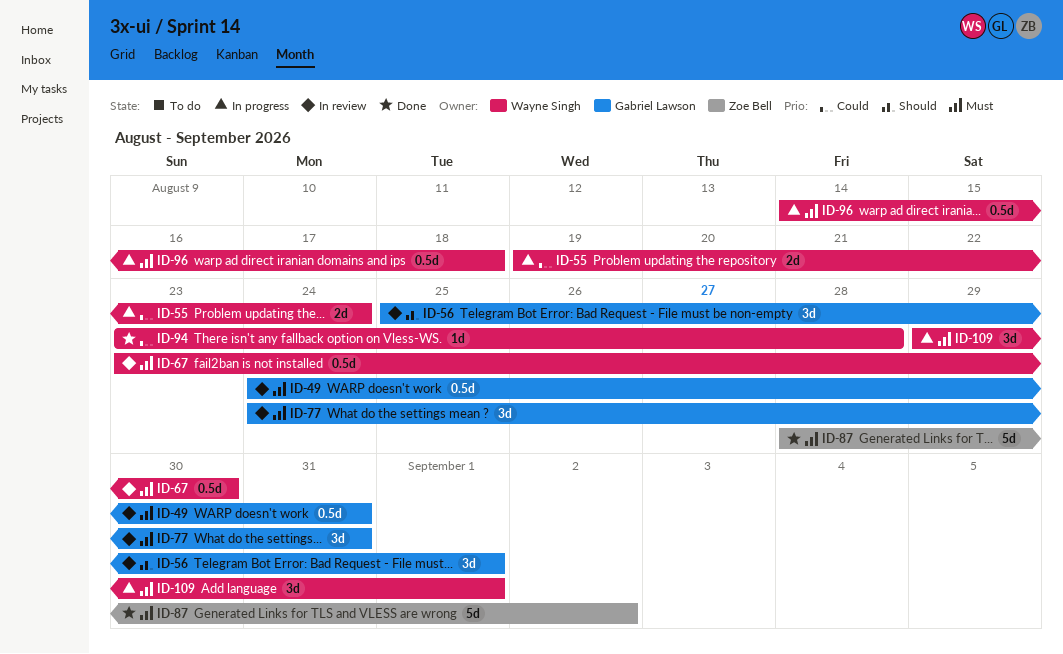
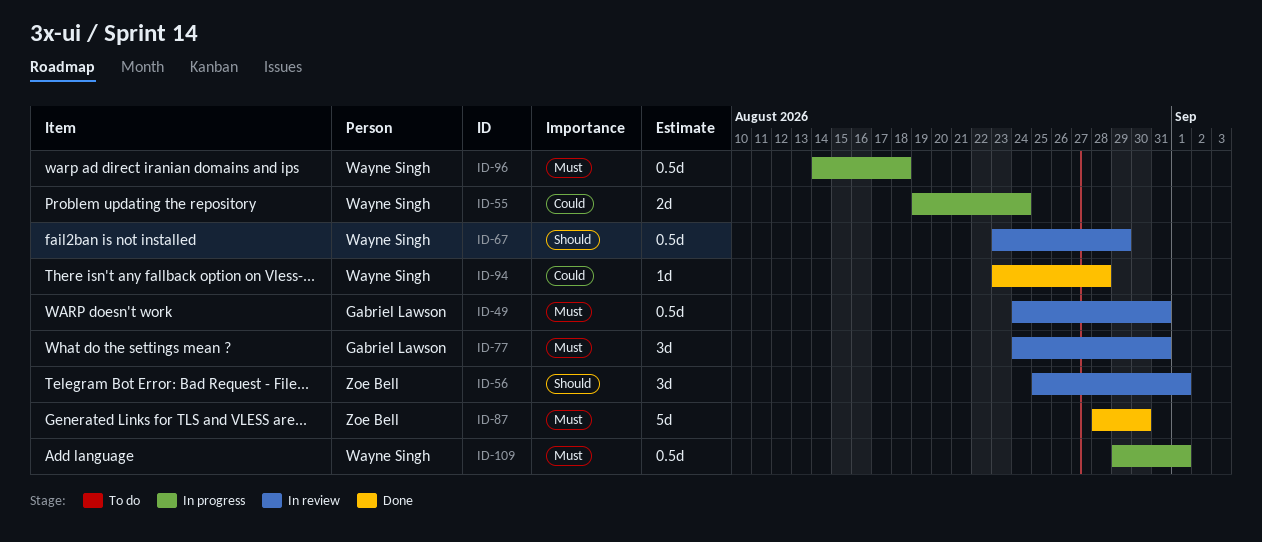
ID-56, owner: Gabriel Lawson -> Zoe Bell
ID-67, priority: Must -> Should
ID-67, due: Aug 30 -> Aug 29
ID-87, due: Sep 2 -> Aug 30
ID-109, estimate: 3d -> 0.5d

